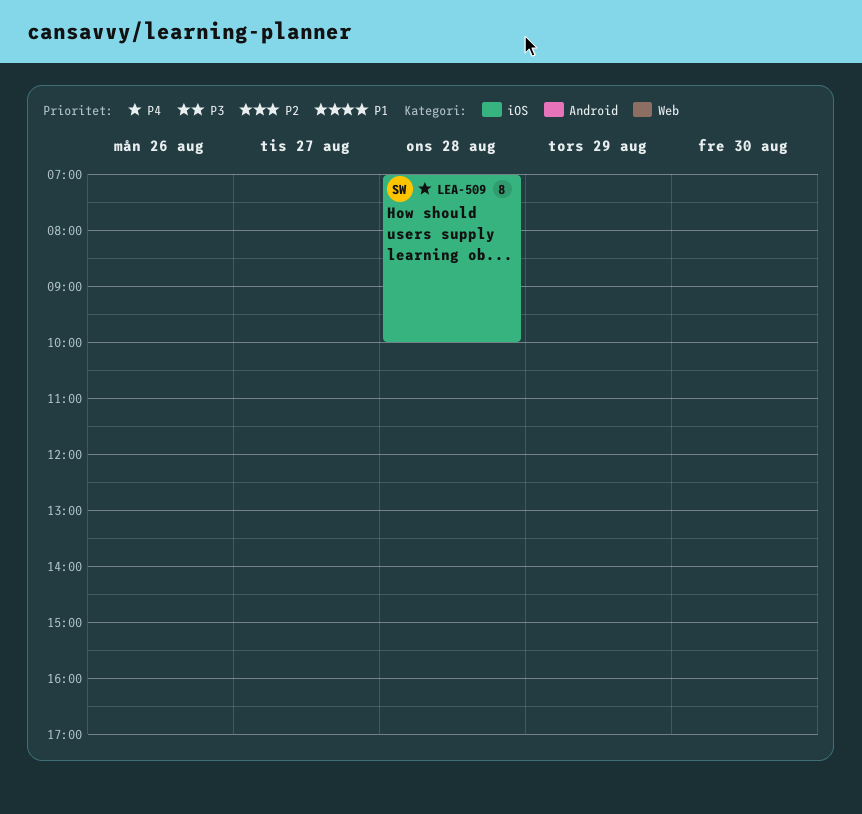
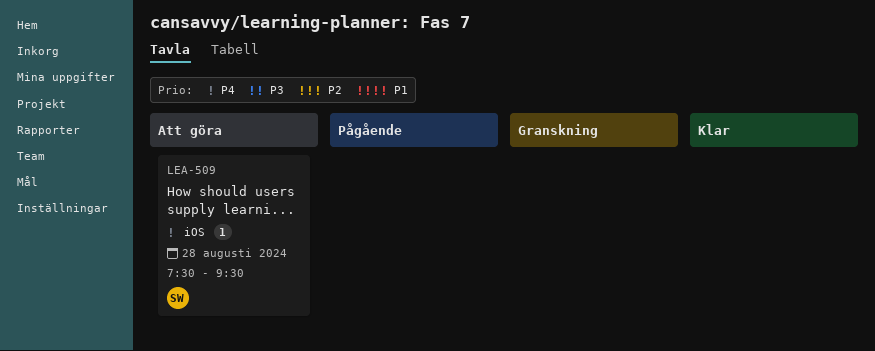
LEA-509, estimate: 8 -> 1
LEA-509, begins: 07:00 -> 07:30
LEA-509, ends: 10:00 -> 09:30

